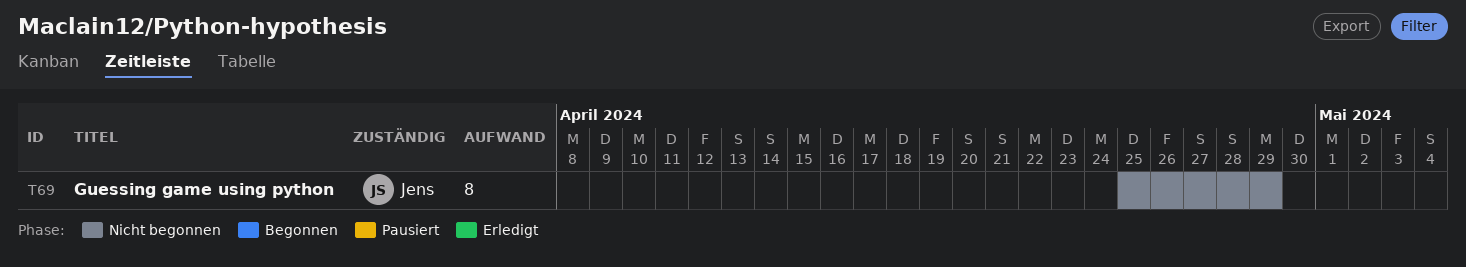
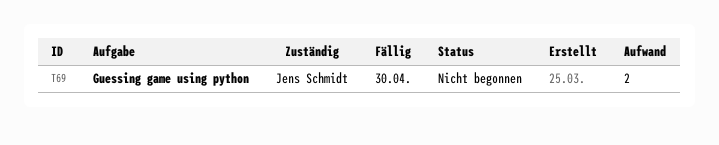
T69, estimate: 8 -> 2
T69, due: Apr 29 -> Apr 30

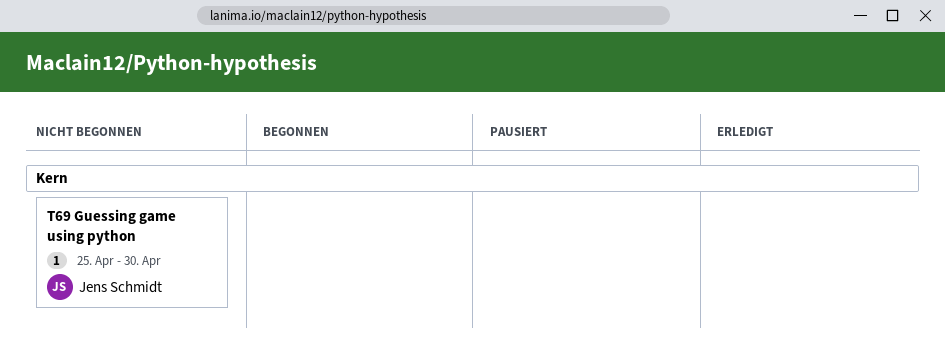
T69, estimate: 2 -> 1

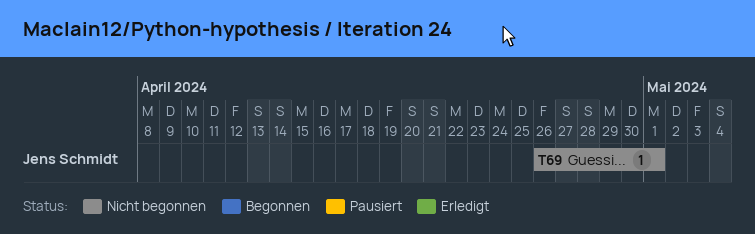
T69, start: Apr 25 -> Apr 26
T69, due: Apr 30 -> May 1

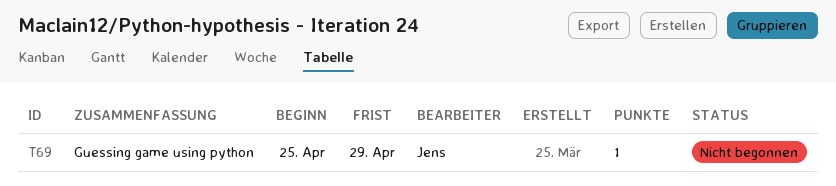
T69, start: Apr 26 -> Apr 25
T69, due: May 1 -> Apr 29

